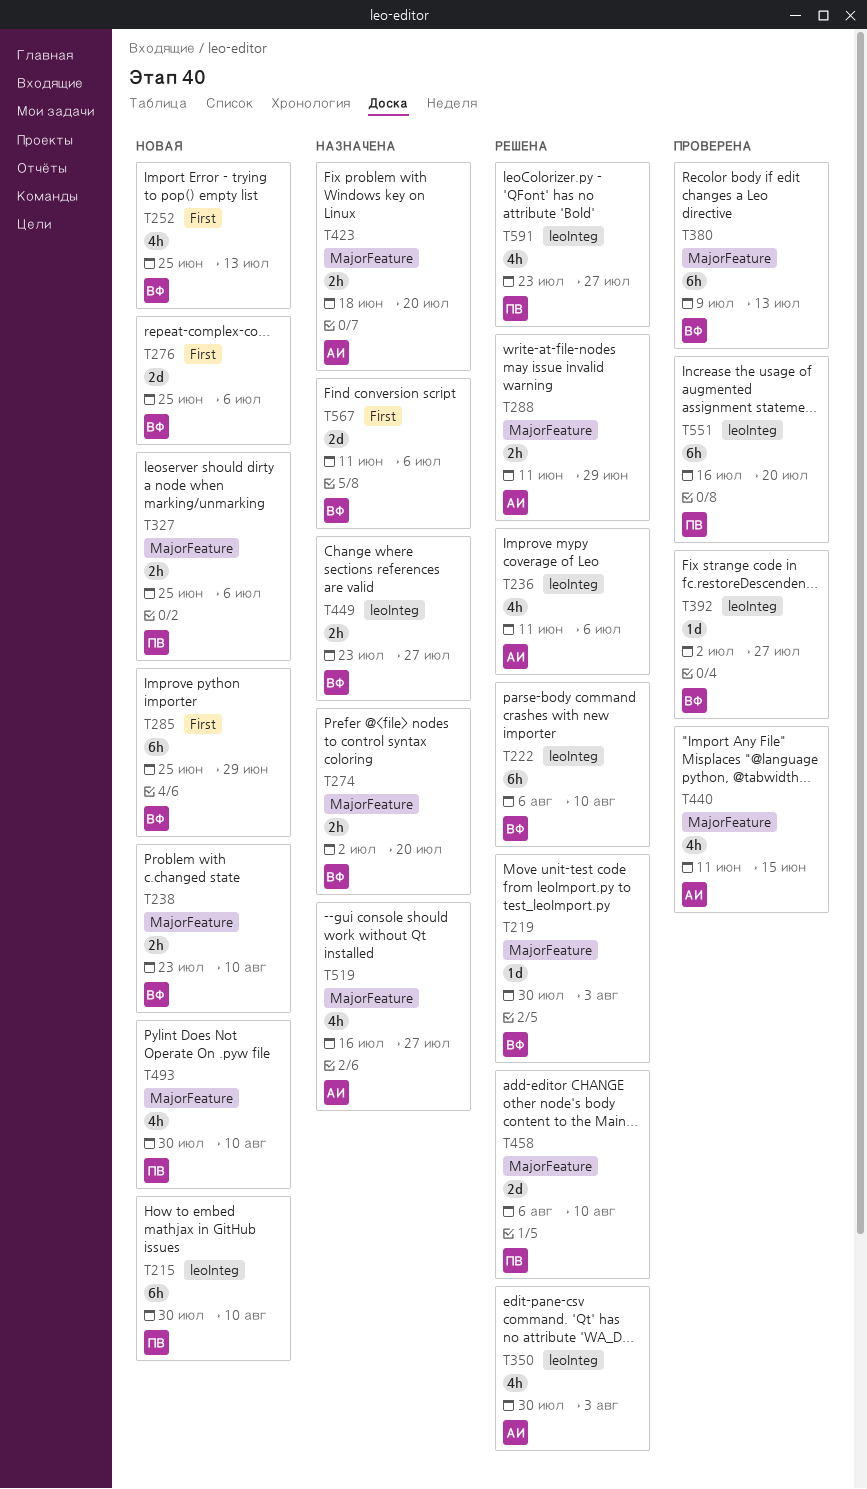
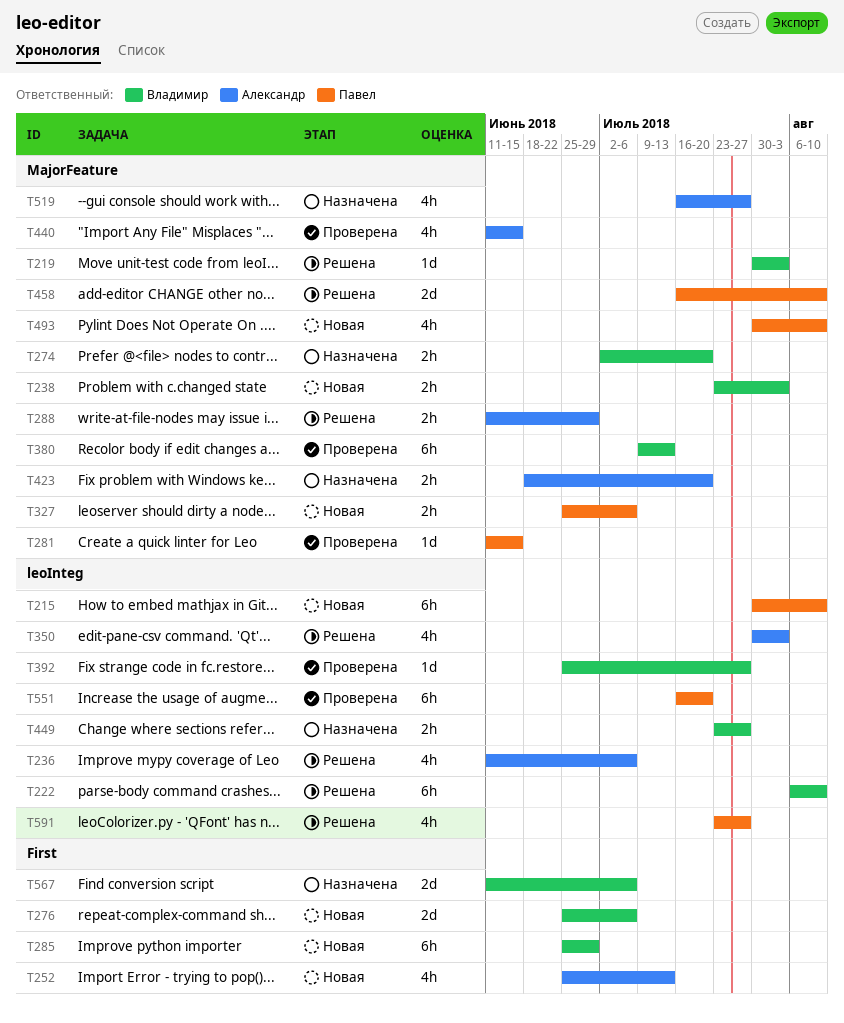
T238, due: Aug 10 -> Aug 3
T252, owner: Владимир -> Александр
T281: none -> present
T392, start: Jul 2 -> Jun 25
T458, start: Aug 6 -> Jul 16

